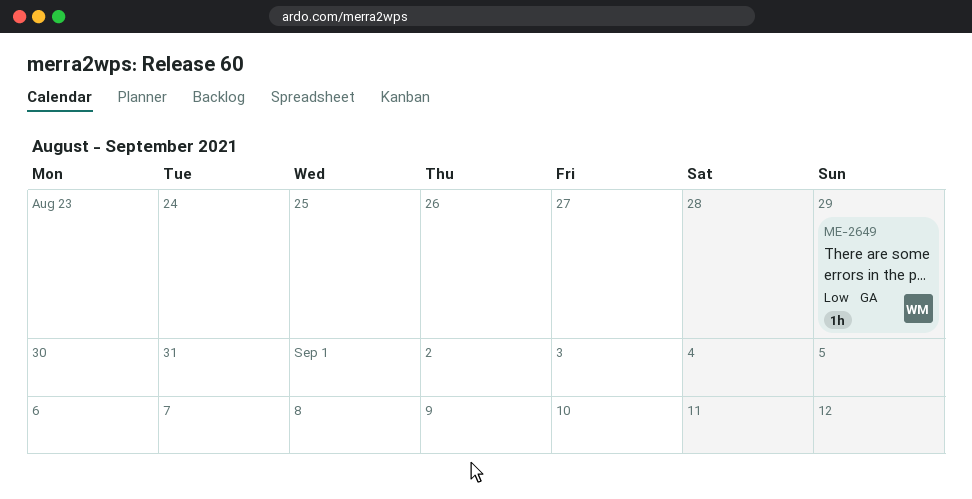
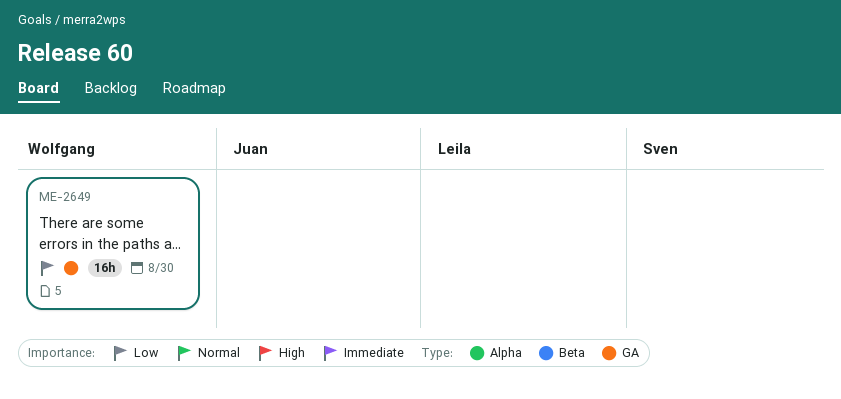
ME-2649, estimate: 1h -> 16h
ME-2649, due: Aug 29 -> Aug 30

